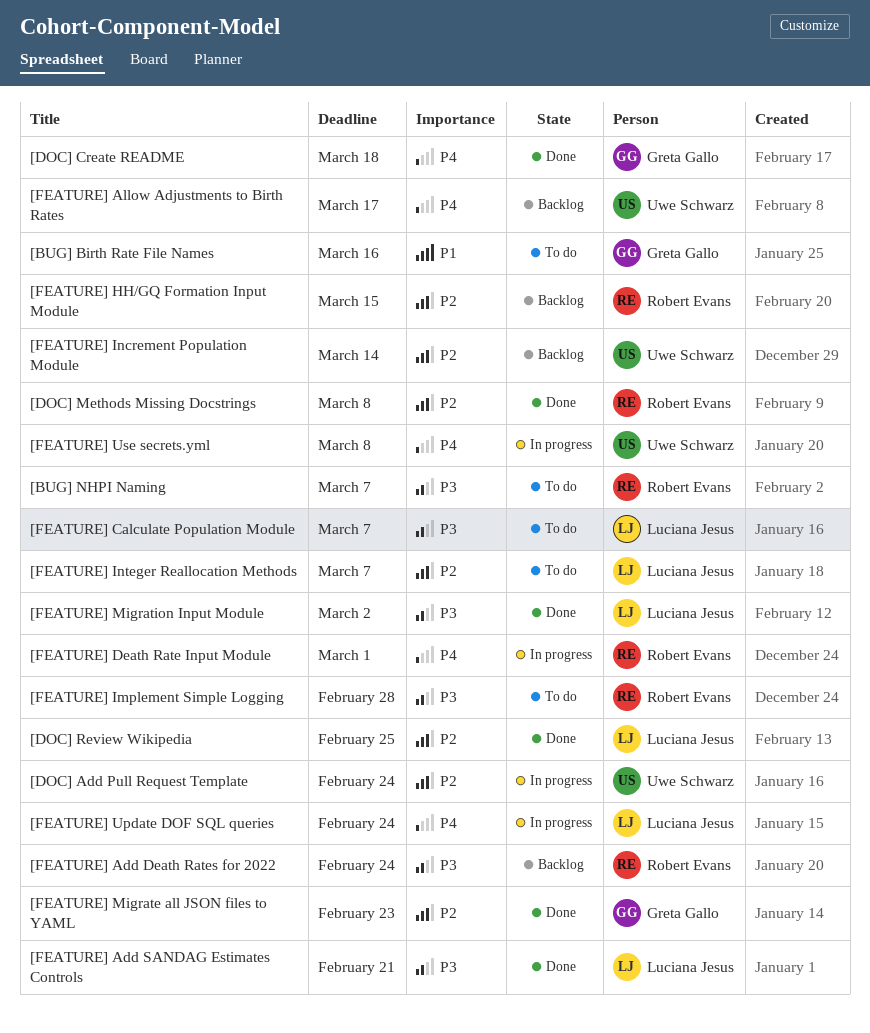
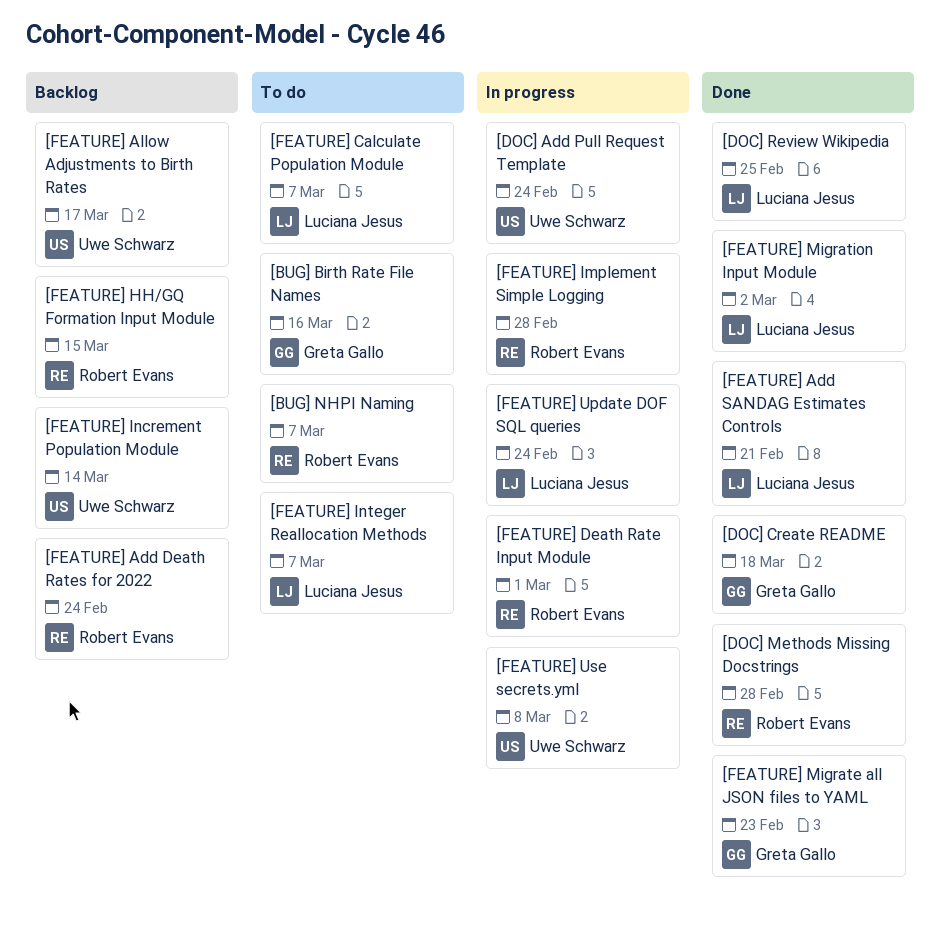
[DOC] Methods Missing Docstrings, due: Mar 8 -> Feb 28
[FEATURE] Implement Simple Logging, status: To do -> In progress

